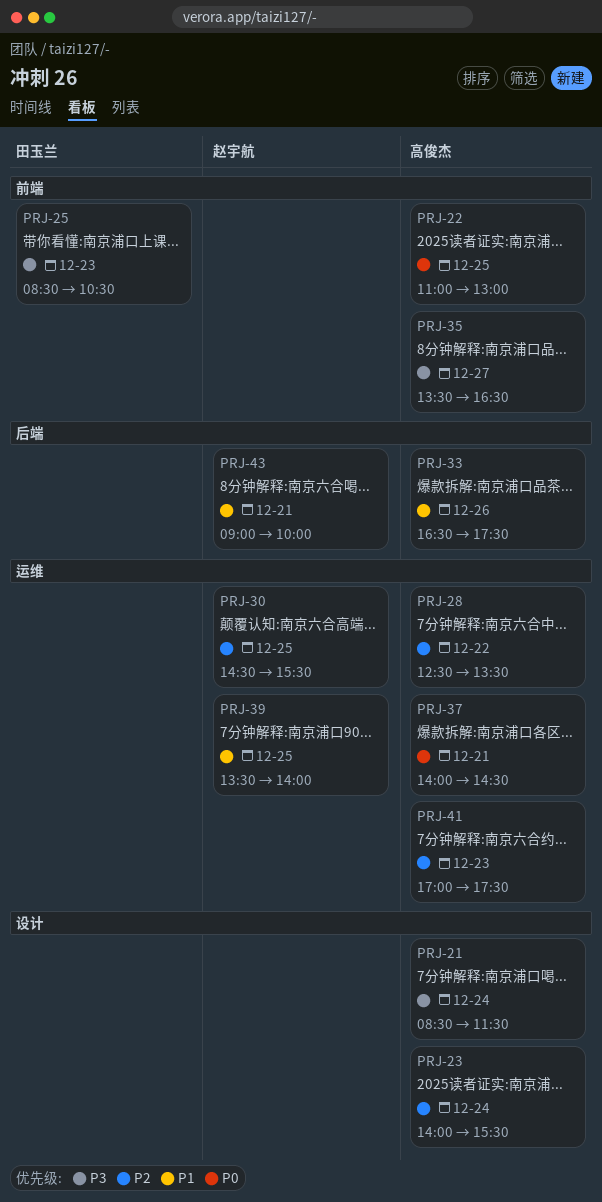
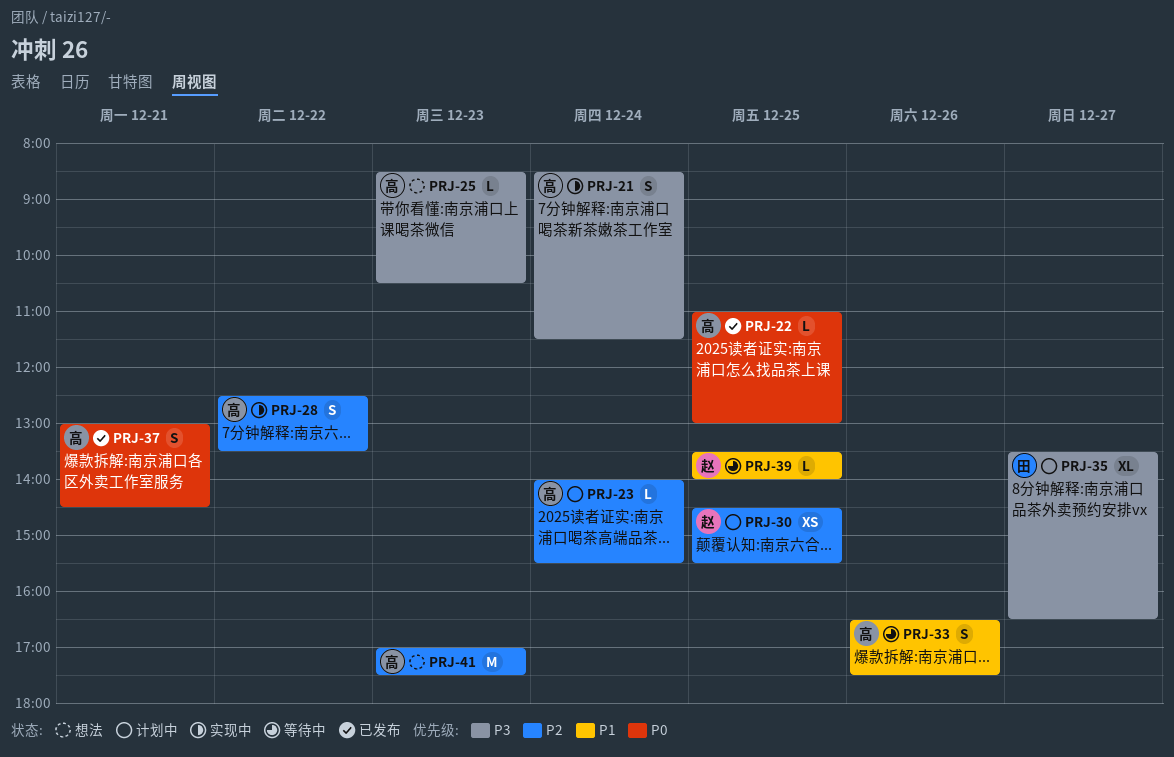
PRJ-25, owner: 田玉兰 -> 高俊杰
PRJ-35, owner: 高俊杰 -> 田玉兰
PRJ-37, begins: 14:00 -> 13:00
PRJ-43: present -> none

